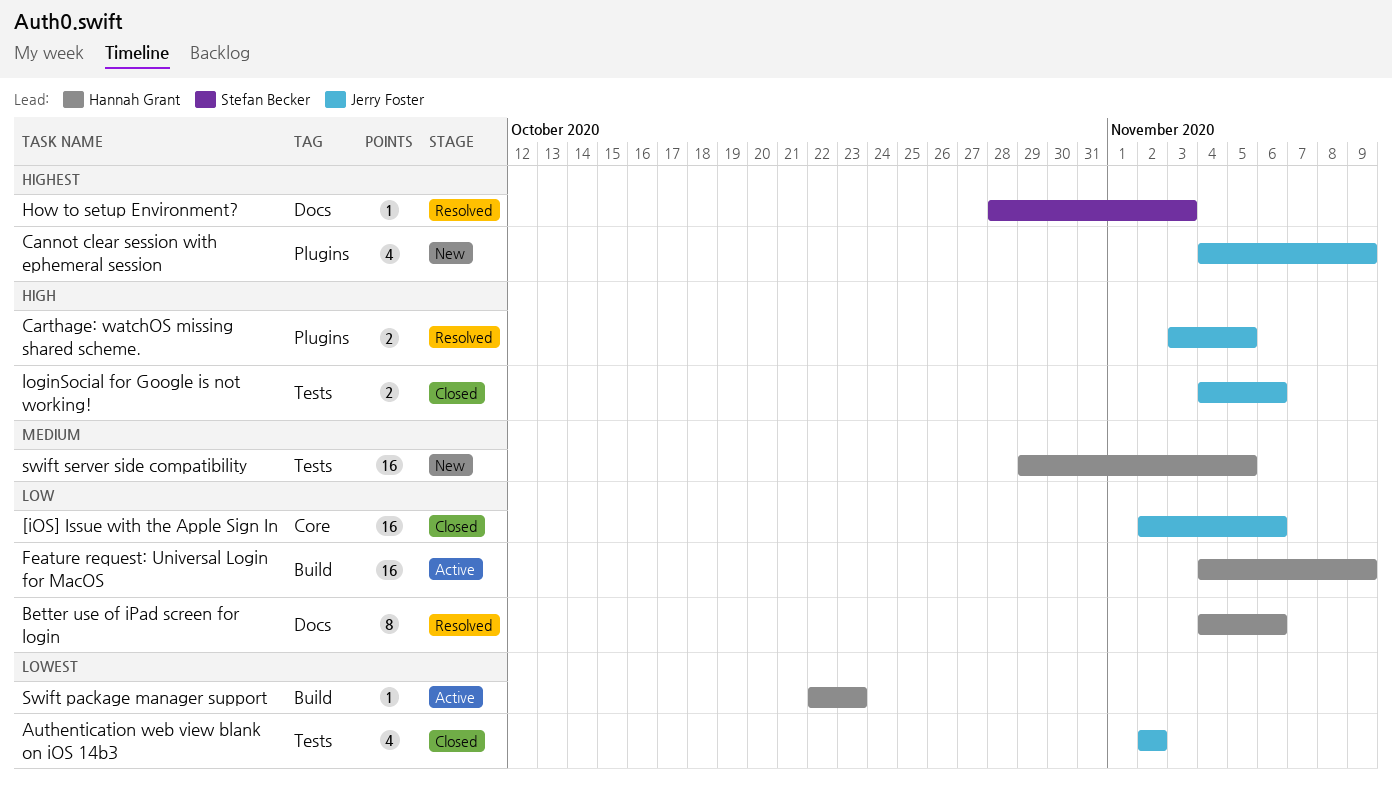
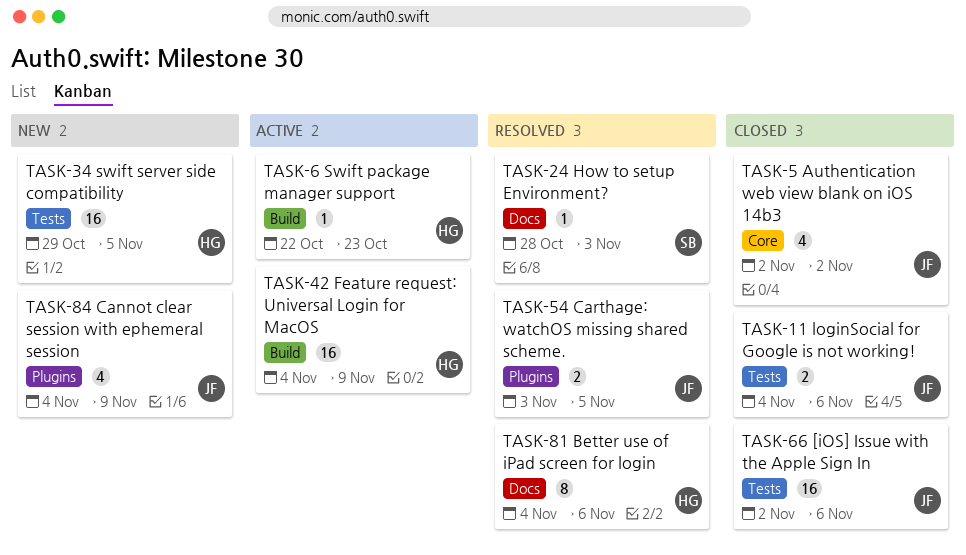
[iOS] Issue with the Apple Sign In, label: Core -> Tests
Authentication web view blank on iOS 14b3, label: Tests -> Core

